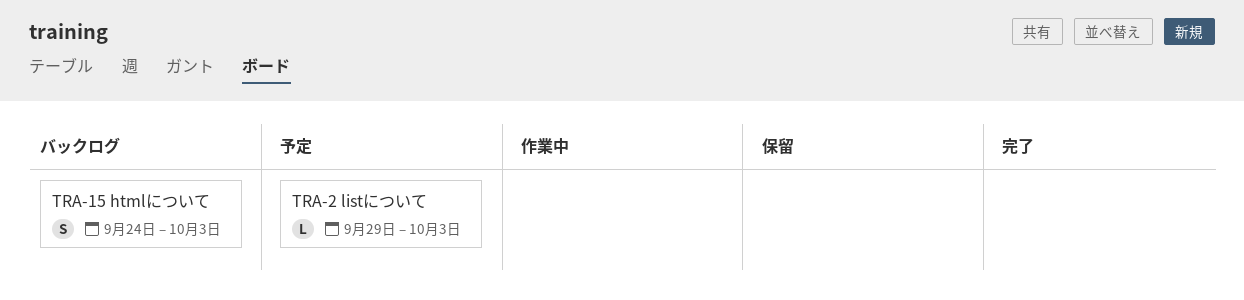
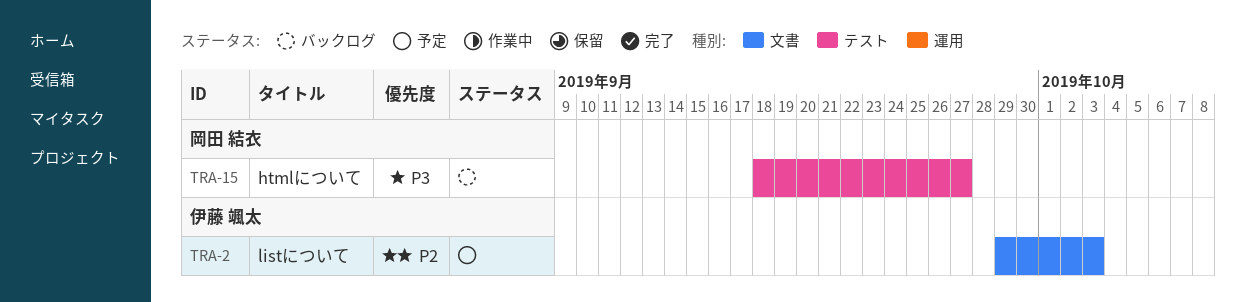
TRA-15, start: Sep 24 -> Sep 18
TRA-15, due: Oct 3 -> Sep 27

